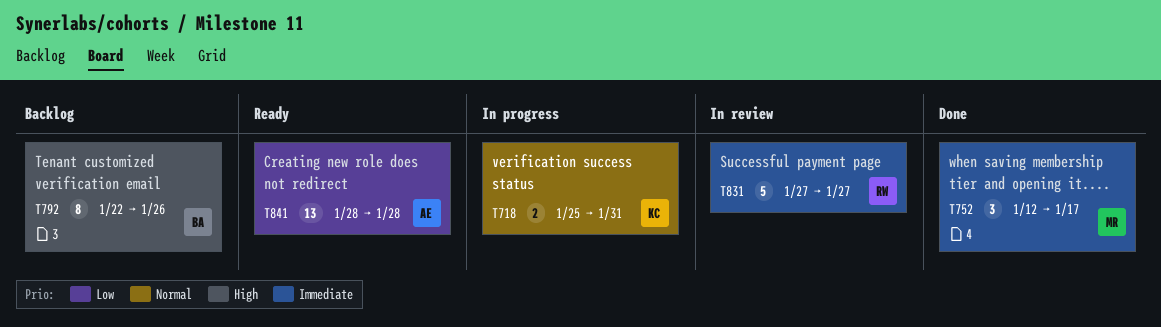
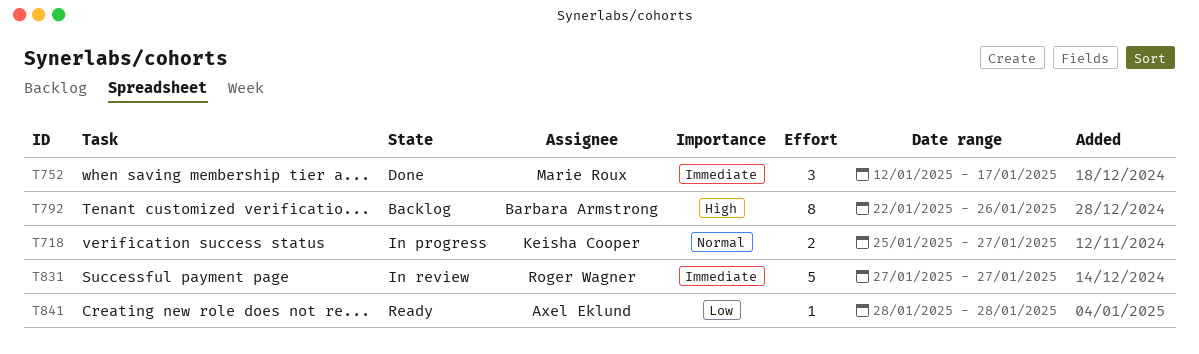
T718, due: Jan 31 -> Jan 27
T841, estimate: 13 -> 1

